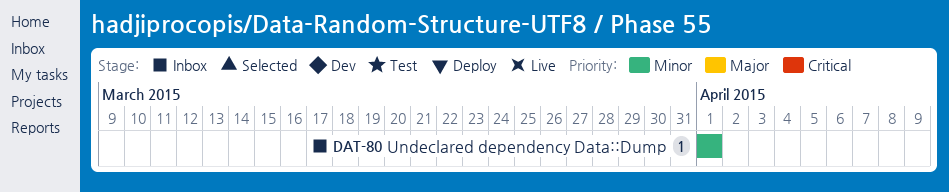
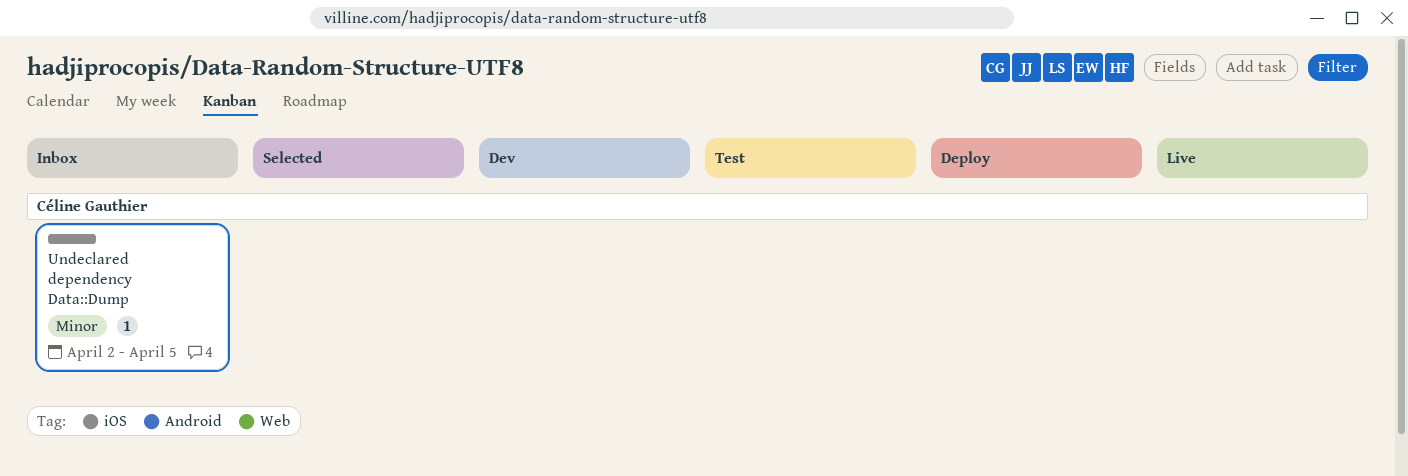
Undeclared dependency Data::Dump, start: Apr 1 -> Apr 2
Undeclared dependency Data::Dump, due: Apr 1 -> Apr 5

